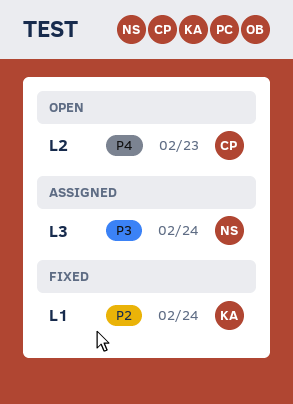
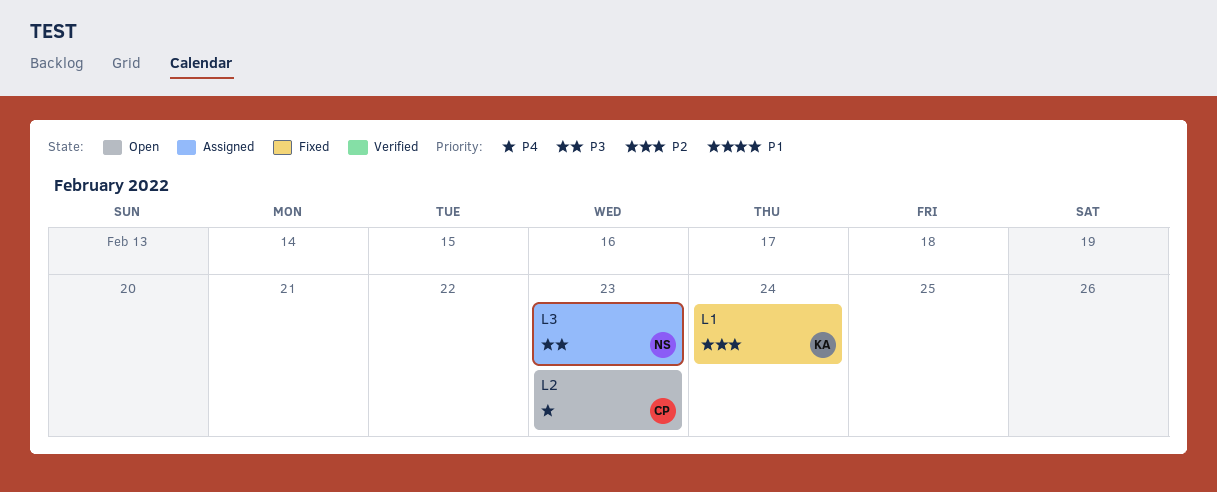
L3, due: Feb 24 -> Feb 23

